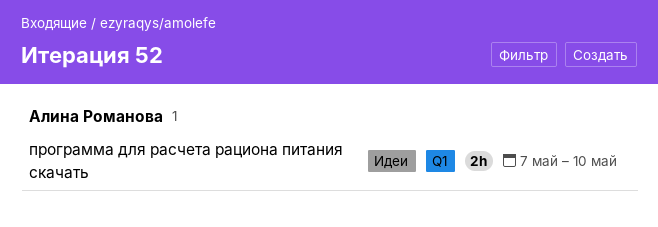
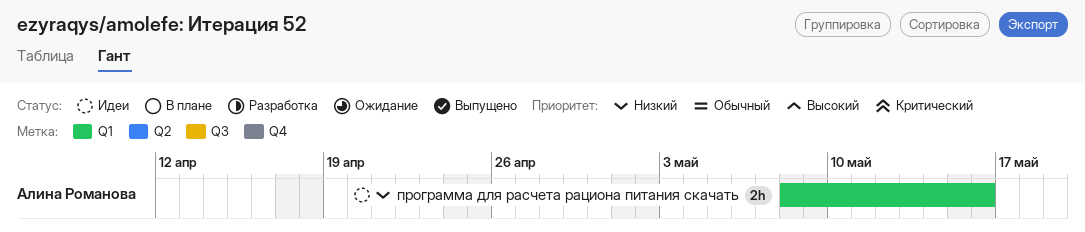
программа для расчета рациона питания скачать, start: May 7 -> May 8
программа для расчета рациона питания скачать, due: May 10 -> May 16

